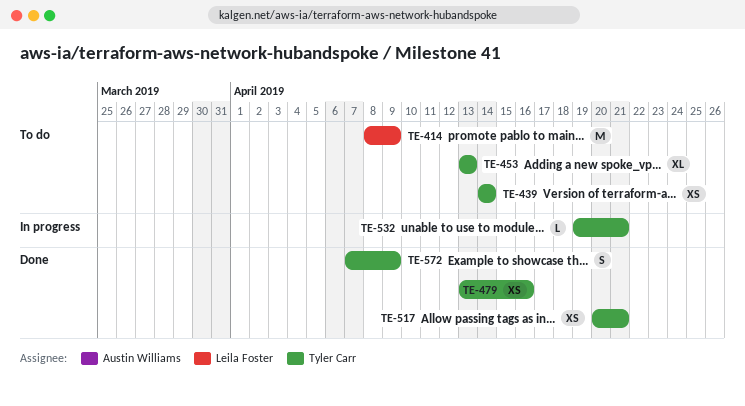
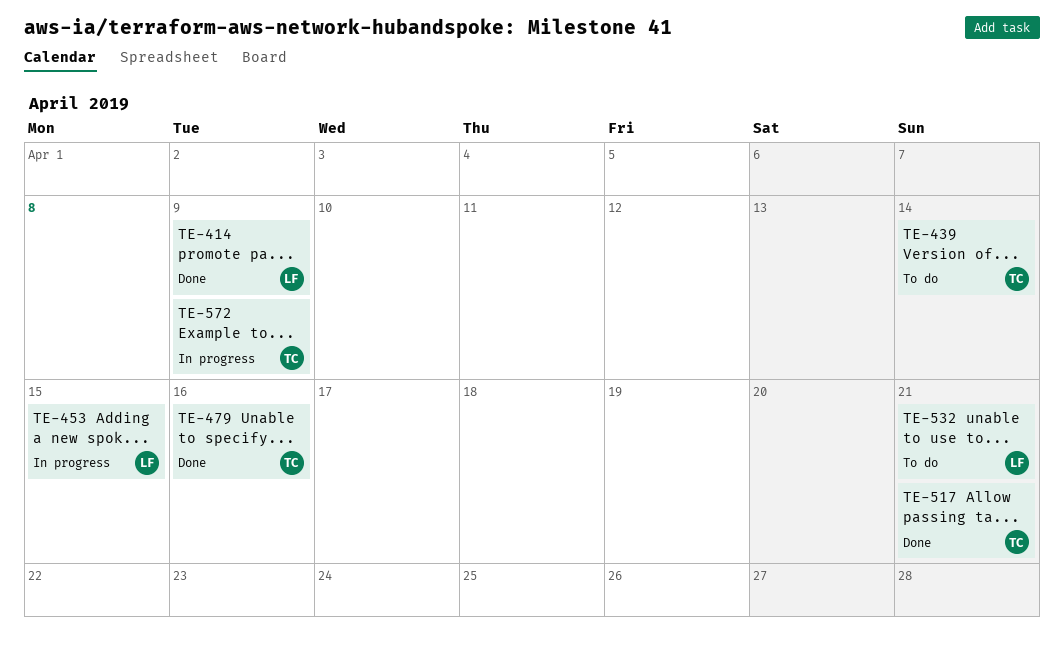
TE-414, status: To do -> Done
TE-453, status: To do -> In progress
TE-453, owner: Tyler Carr -> Leila Foster
TE-453, due: Apr 13 -> Apr 15
TE-532, status: In progress -> To do
TE-532, owner: Tyler Carr -> Leila Foster
TE-572, status: Done -> In progress

